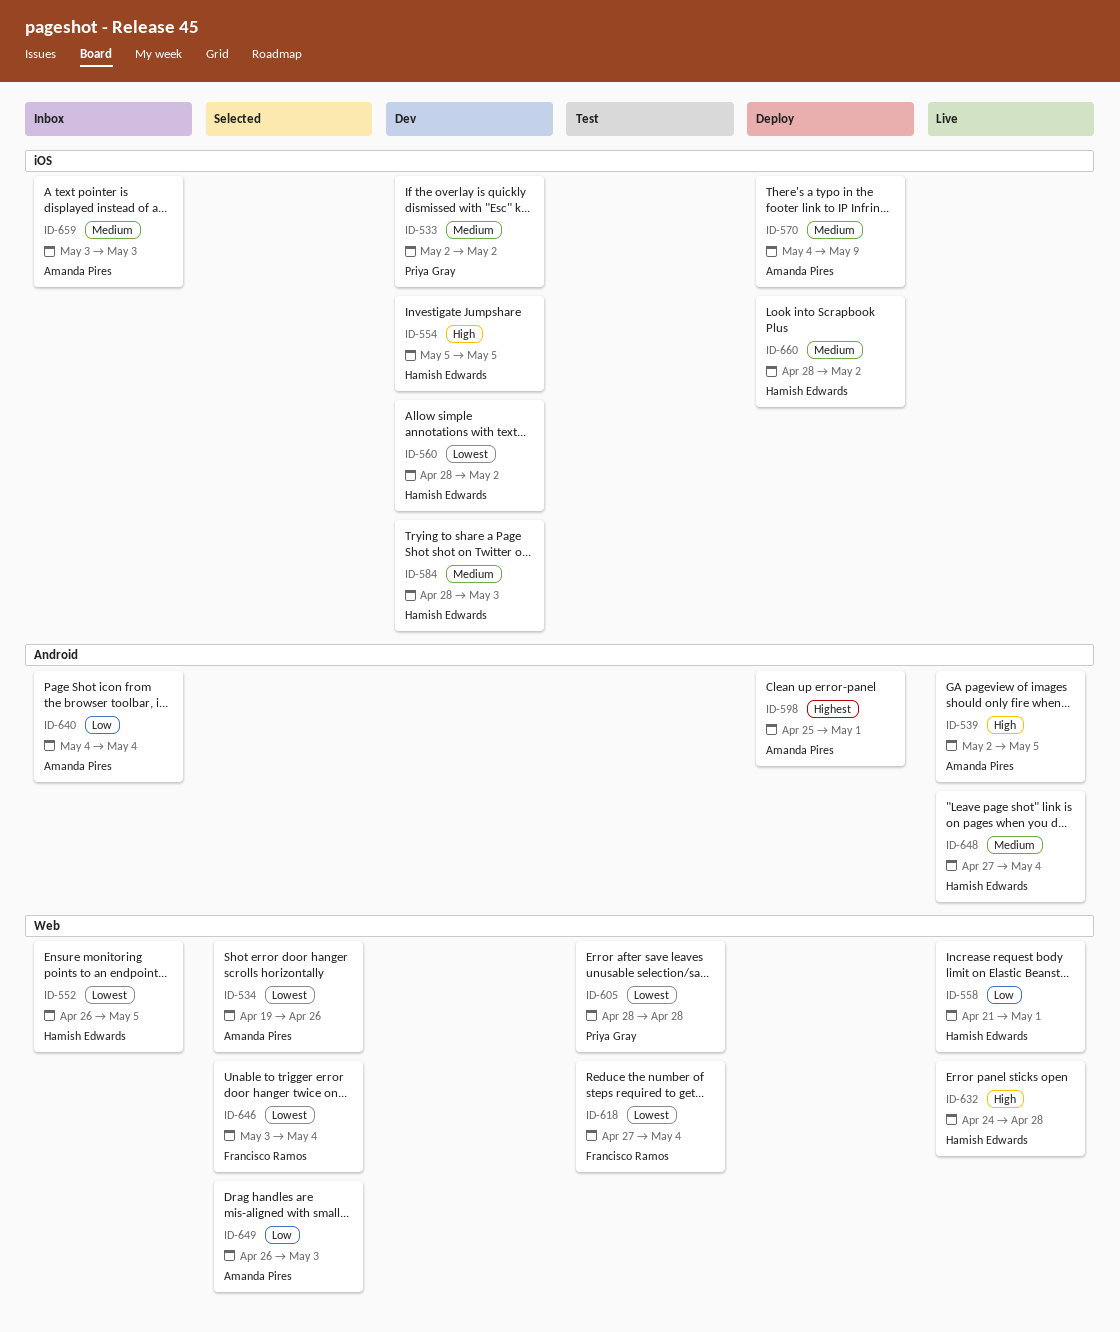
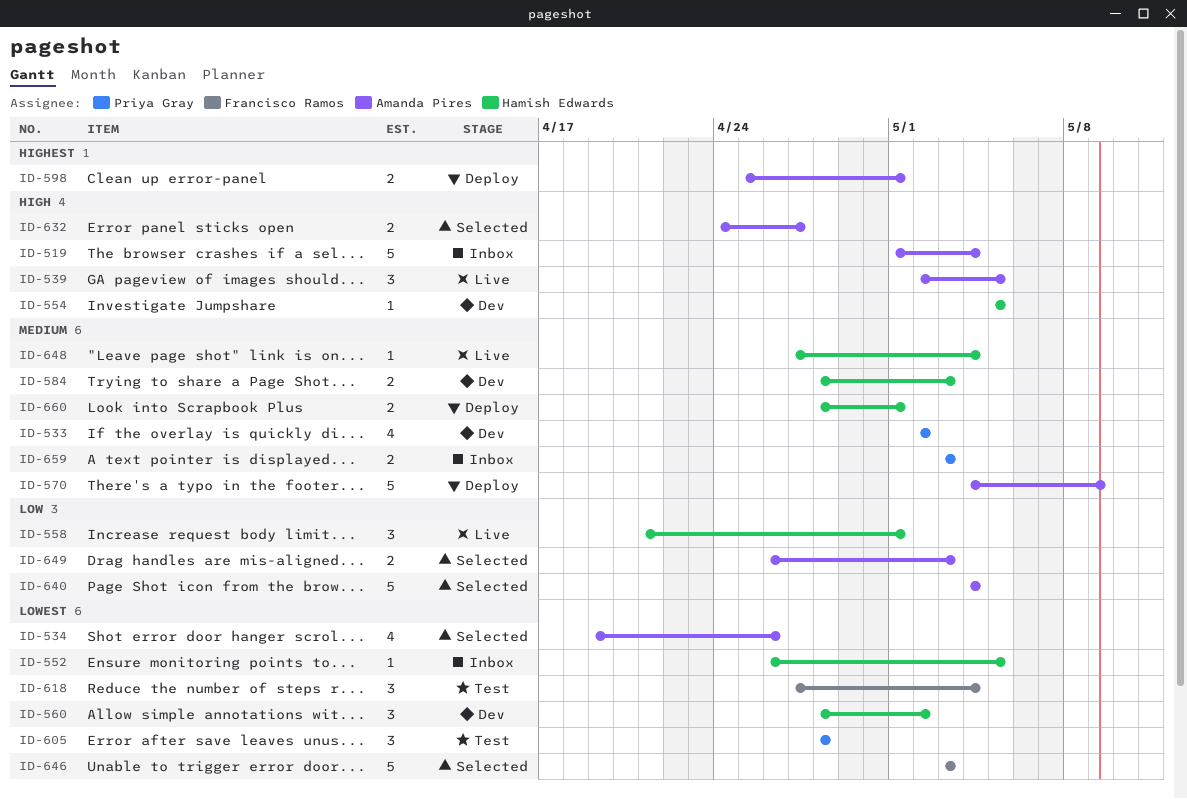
ID-519: none -> present
ID-632, status: Live -> Selected
ID-632, owner: Hamish Edwards -> Amanda Pires
ID-632, due: Apr 28 -> Apr 27
ID-640, status: Inbox -> Selected
ID-646, due: May 4 -> May 3
ID-659, owner: Amanda Pires -> Priya Gray
ID-660, due: May 2 -> May 1

